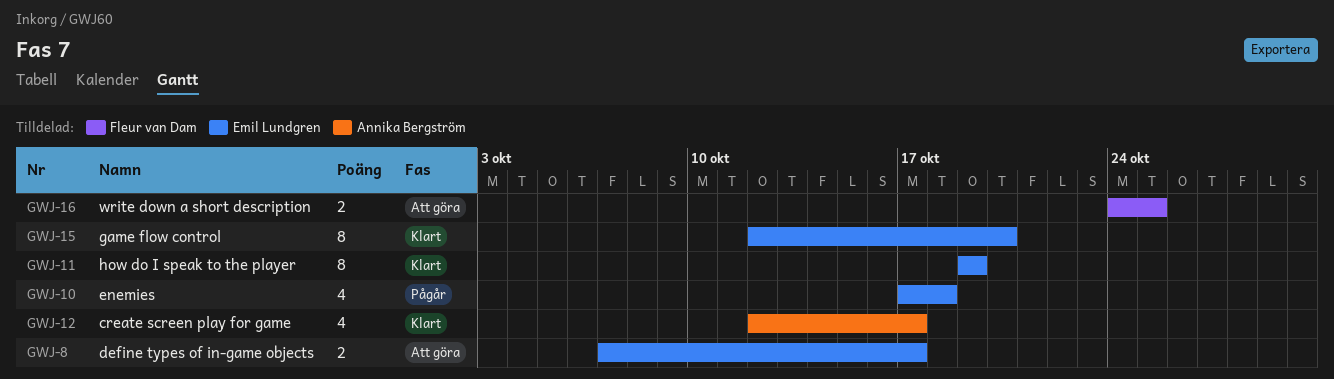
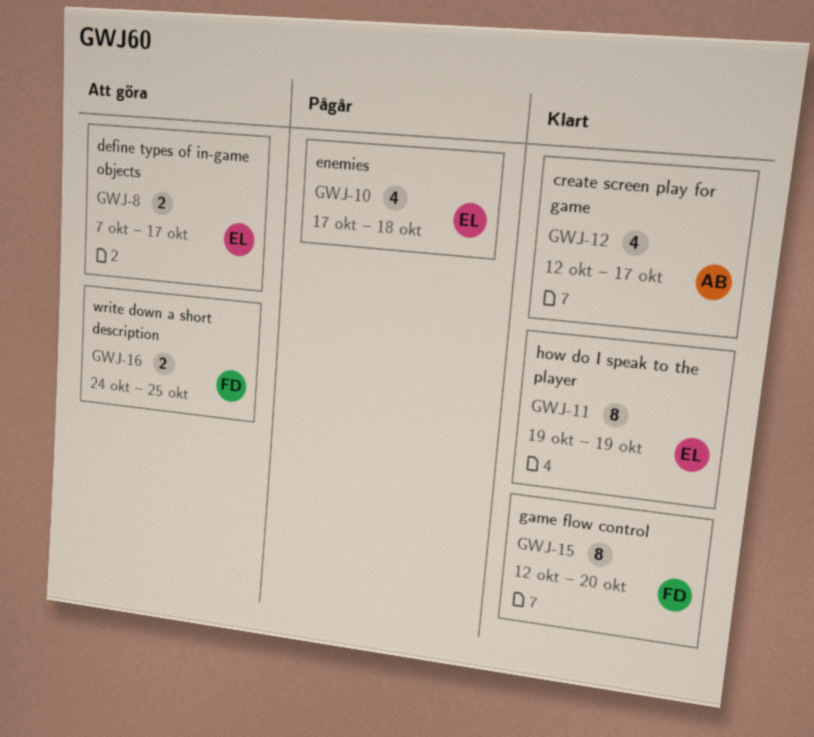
GWJ-15, owner: Emil Lundgren -> Fleur van Dam

